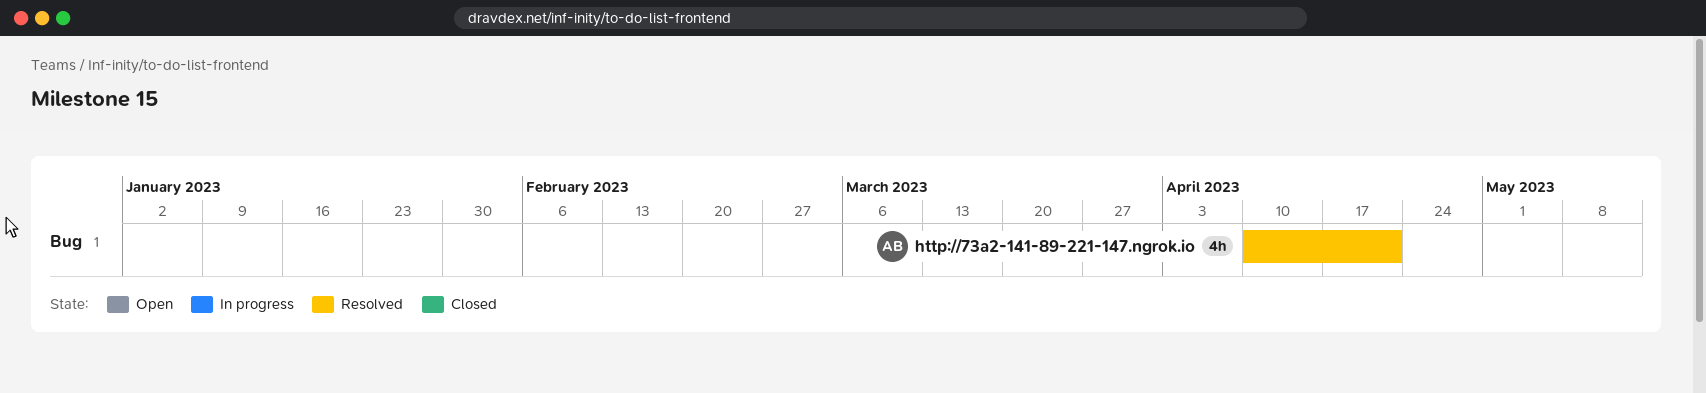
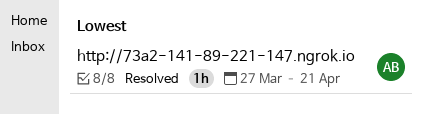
http://73a2-141-89-221-147.ngrok.io, estimate: 4h -> 1h
http://73a2-141-89-221-147.ngrok.io, start: Apr 10 -> Mar 27

